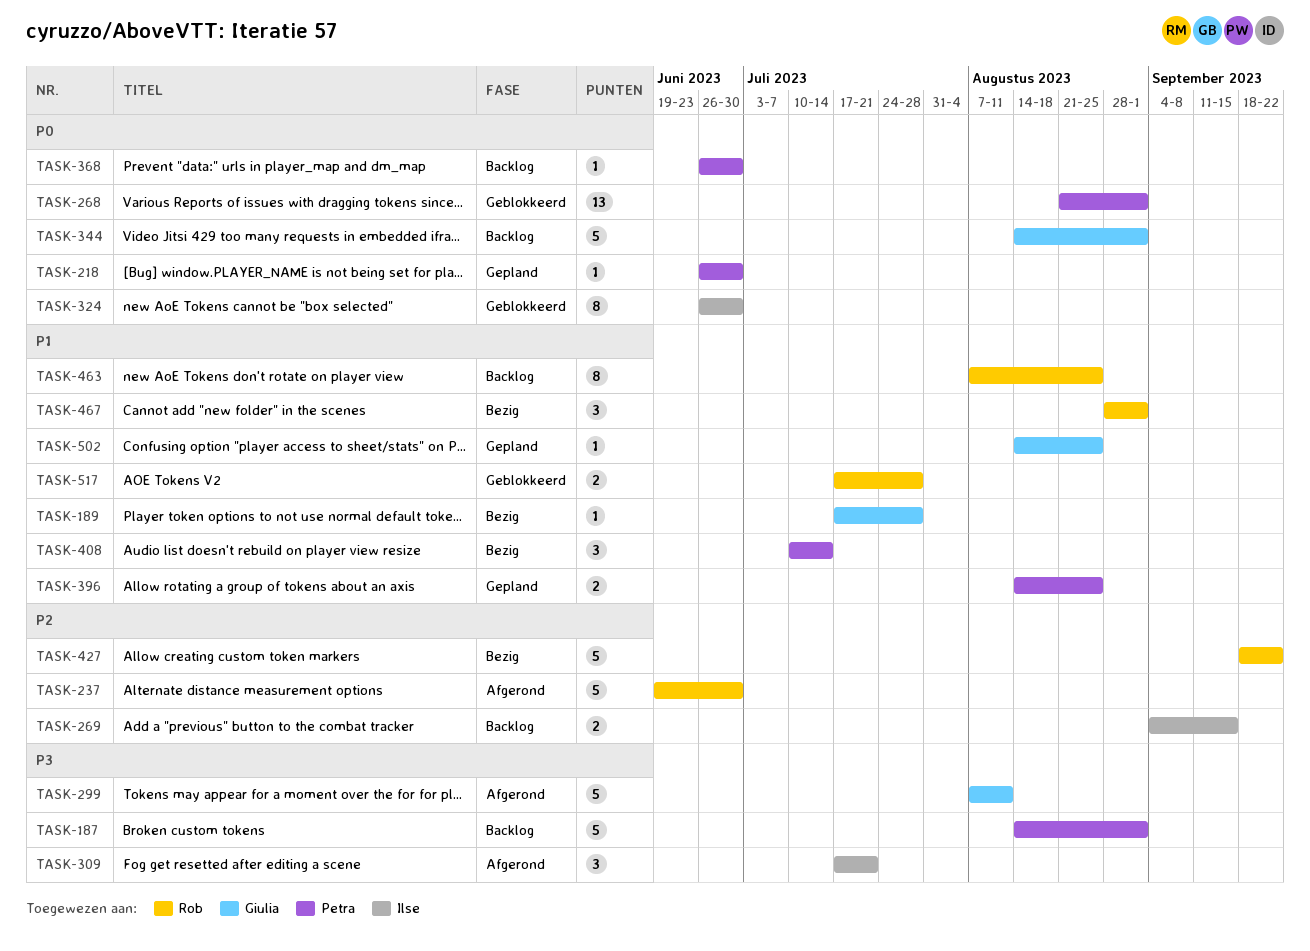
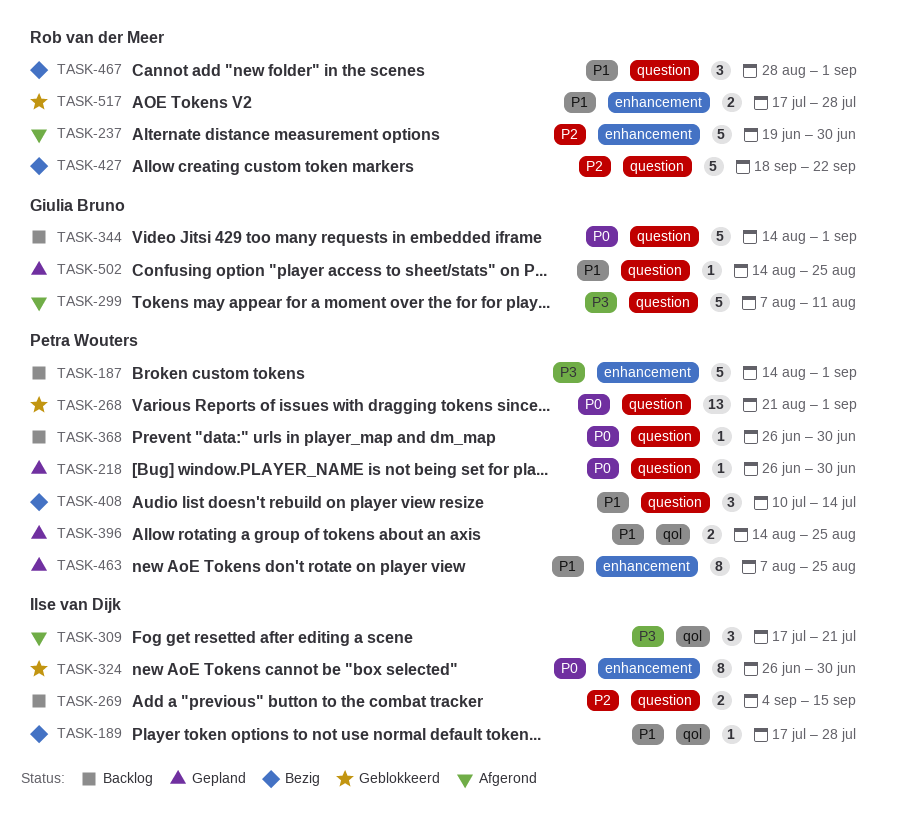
TASK-189, owner: Giulia Bruno -> Ilse van Dijk
TASK-463, status: Backlog -> Gepland
TASK-463, owner: Rob van der Meer -> Petra Wouters

